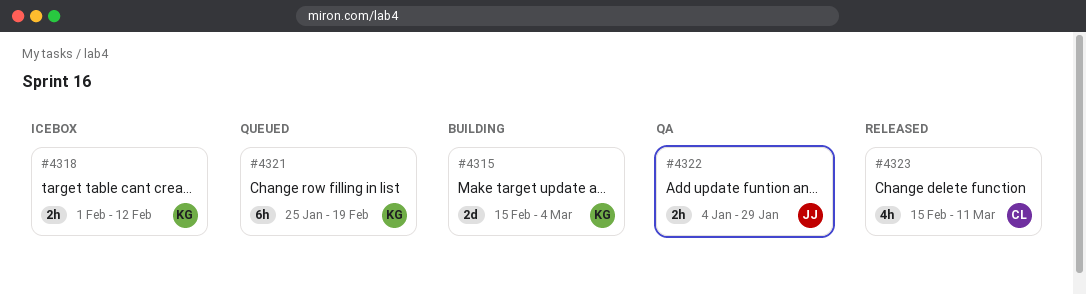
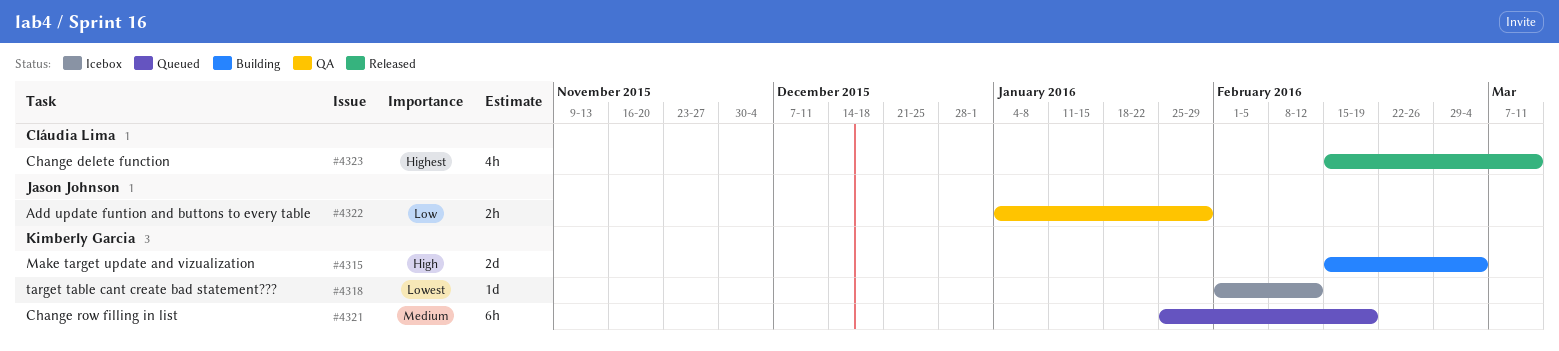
#4318, estimate: 2h -> 1d

